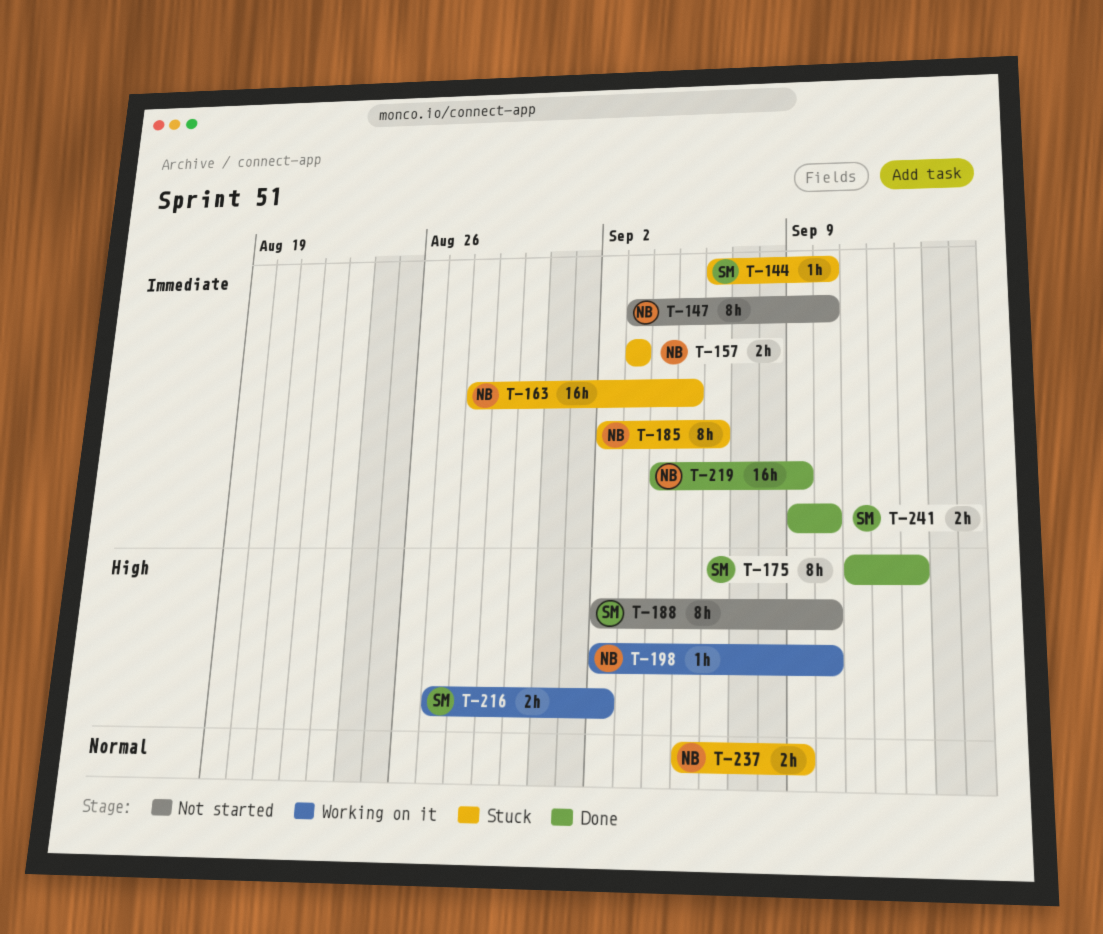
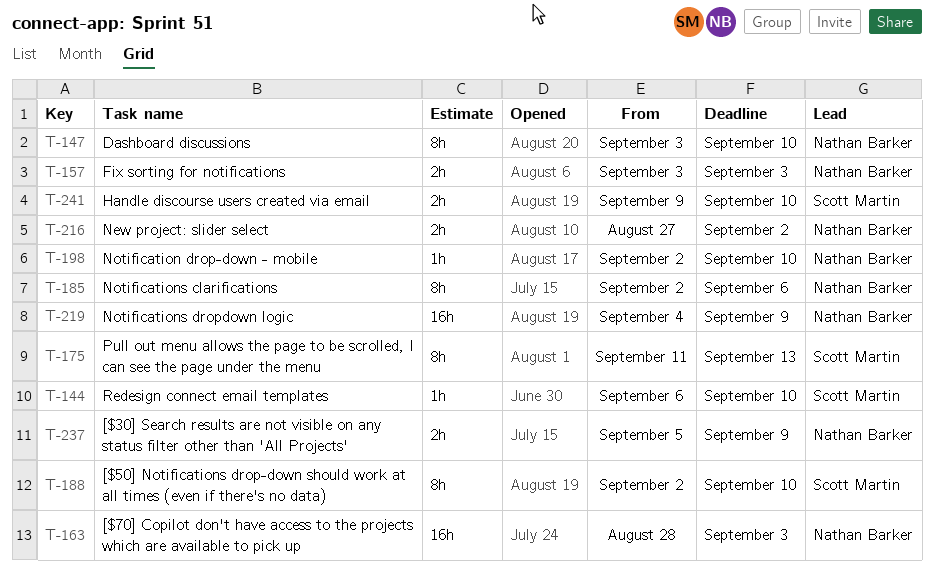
T-163, due: Sep 5 -> Sep 3
T-216, owner: Scott Martin -> Nathan Barker

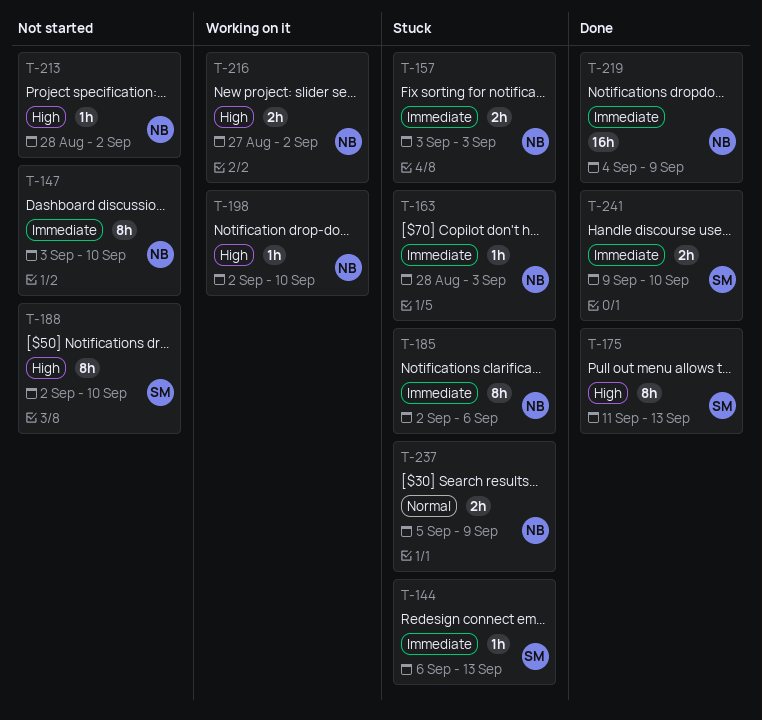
T-144, due: Sep 10 -> Sep 13
T-163, estimate: 16h -> 1h
T-213: none -> present

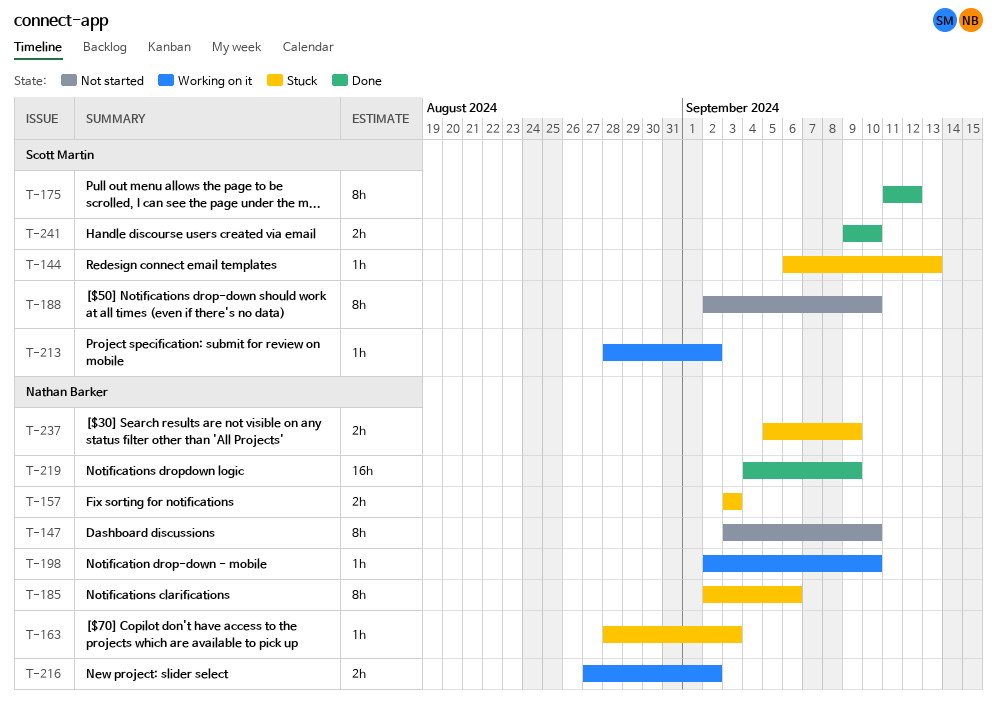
T-175, due: Sep 13 -> Sep 12
T-213, status: Not started -> Working on it
T-213, owner: Nathan Barker -> Scott Martin

